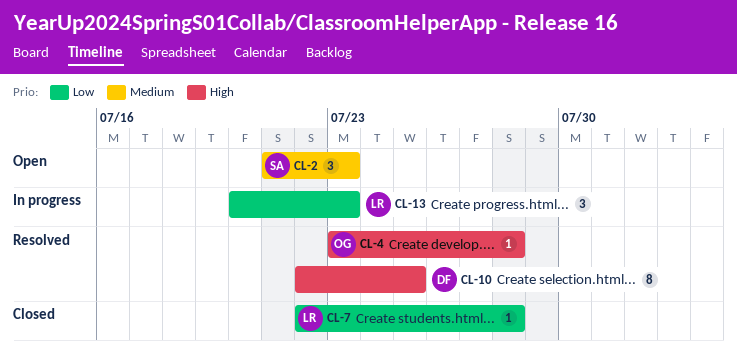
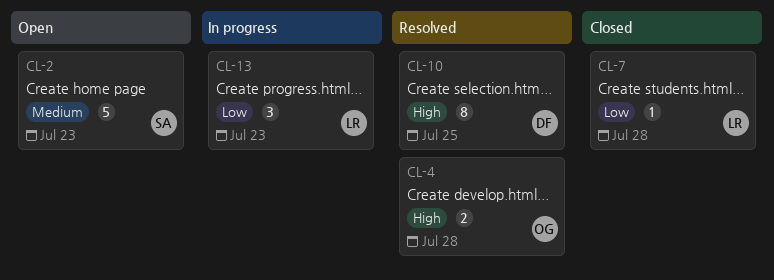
CL-2, estimate: 3 -> 5
CL-4, estimate: 1 -> 2

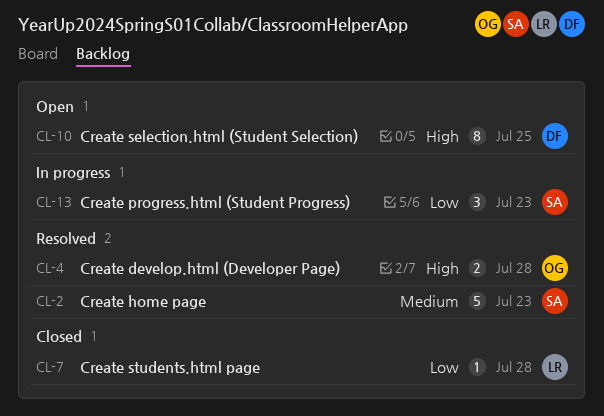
CL-2, status: Open -> Resolved
CL-10, status: Resolved -> Open
CL-13, owner: LR -> SA

